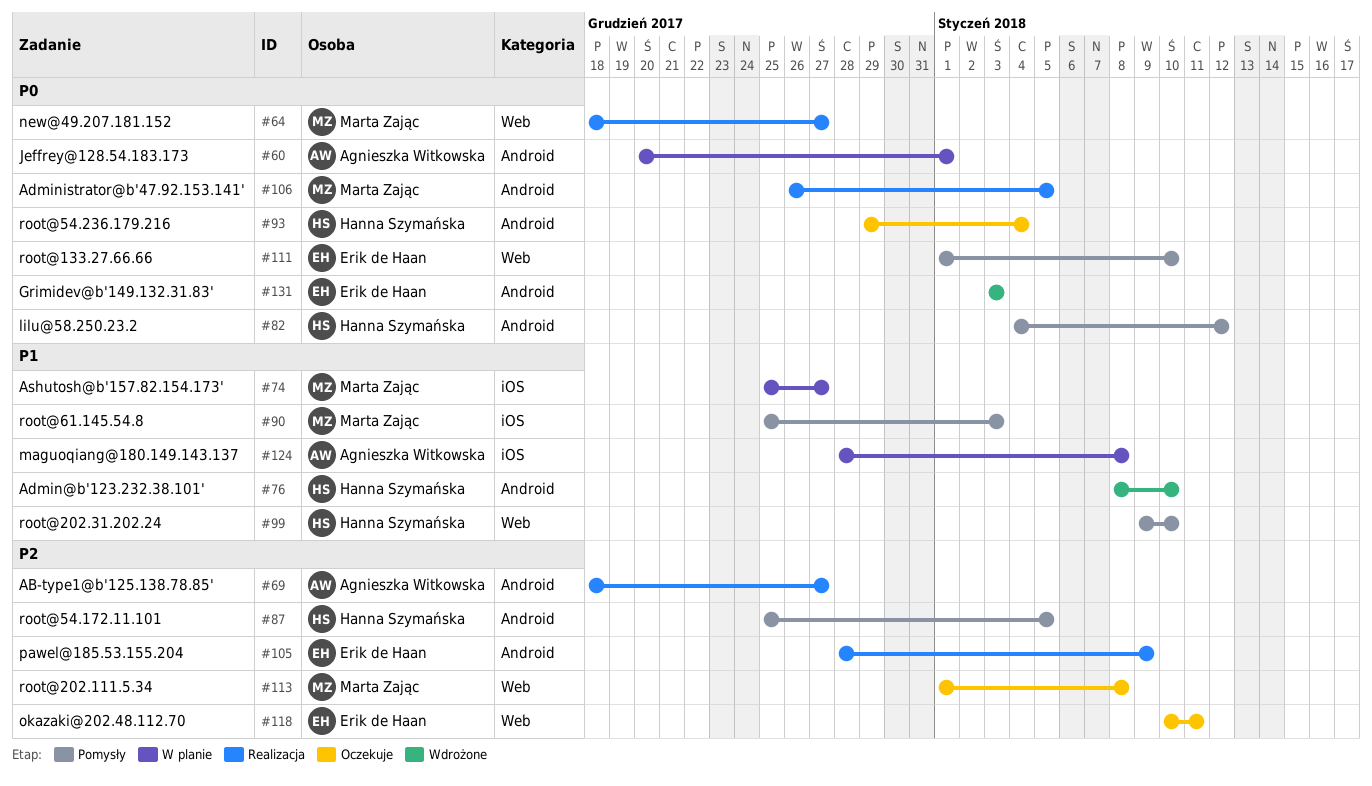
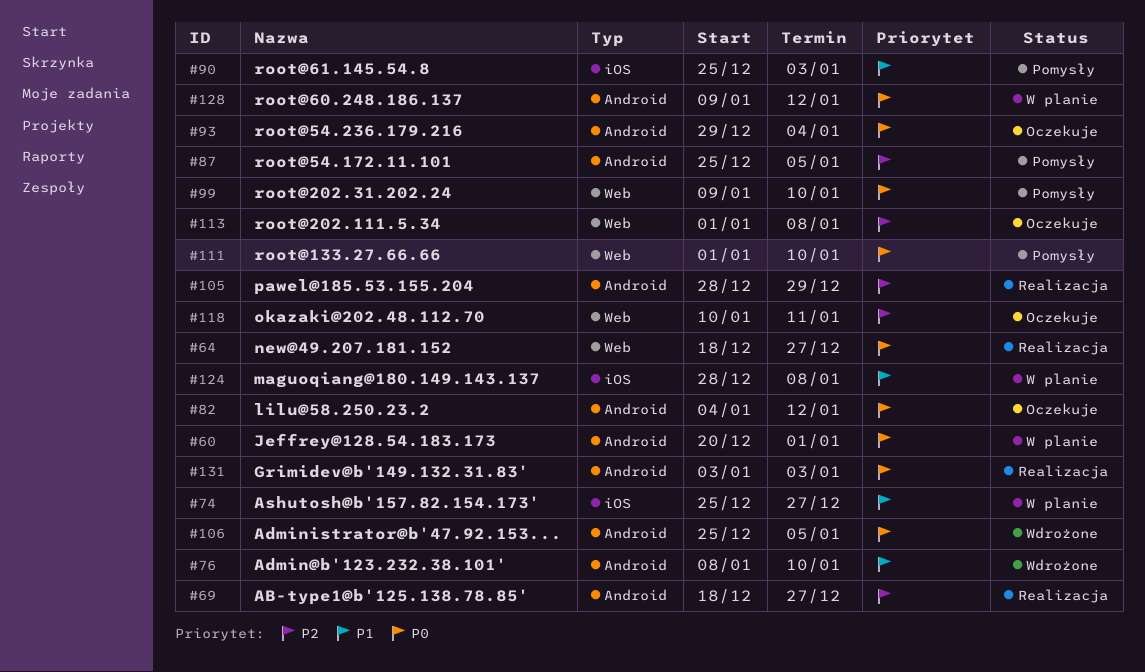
#82, status: Pomysły -> Oczekuje
#99, priority: P1 -> P0
#105, due: Jan 9 -> Dec 29
#106, status: Realizacja -> Wdrożone
#106, start: Dec 26 -> Dec 25
#128: none -> present
#131, status: Wdrożone -> Realizacja

